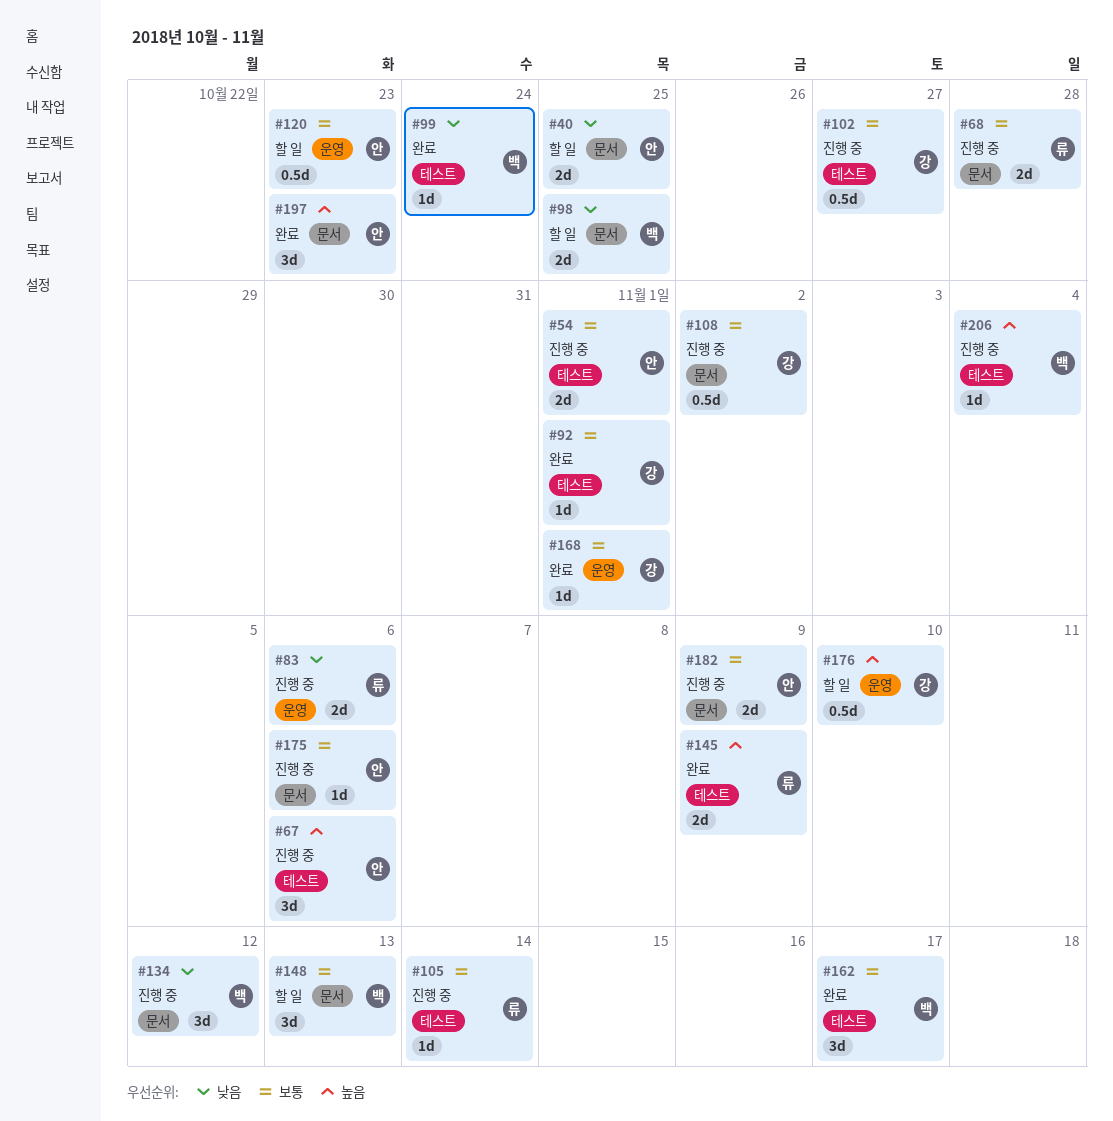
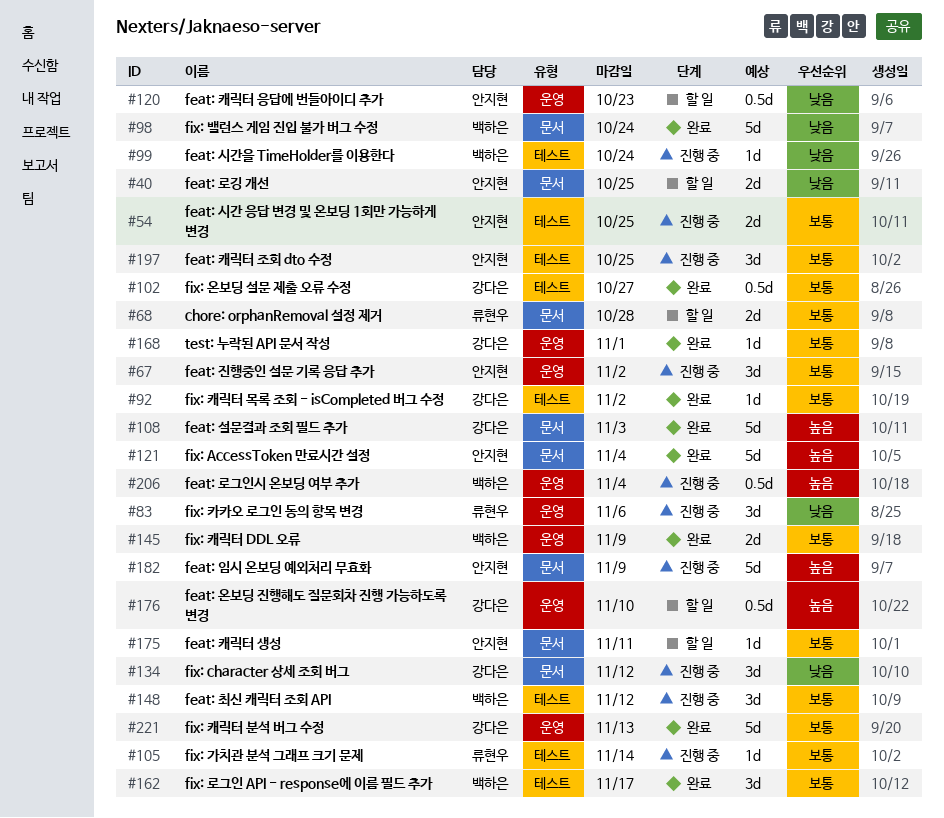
#54, due: Nov 1 -> Oct 25
#67, priority: 높음 -> 보통
#67, label: 테스트 -> 운영
#67, due: Nov 6 -> Nov 2
#68, status: 진행 중 -> 할 일
#83, estimate: 2d -> 3d
#92, due: Nov 1 -> Nov 2
#98, status: 할 일 -> 완료
#98, estimate: 2d -> 5d
#98, due: Oct 25 -> Oct 24
#99, status: 완료 -> 진행 중
#102, status: 진행 중 -> 완료
#108, status: 진행 중 -> 완료
#108, priority: 보통 -> 높음
#108, estimate: 0.5d -> 5d
#108, due: Nov 2 -> Nov 3
#120, priority: 보통 -> 낮음
#121: none -> present
#134, owner: 백하은 -> 강다은
#145, owner: 류현우 -> 백하은
#145, priority: 높음 -> 보통
#145, label: 테스트 -> 운영
#148, status: 할 일 -> 진행 중
#148, label: 문서 -> 테스트
#148, due: Nov 13 -> Nov 12
#175, status: 진행 중 -> 할 일
#175, due: Nov 6 -> Nov 11
#182, priority: 보통 -> 높음
#182, estimate: 2d -> 5d
#197, status: 완료 -> 진행 중
#197, priority: 높음 -> 보통
#197, label: 문서 -> 테스트
#197, due: Oct 23 -> Oct 25
#206, label: 테스트 -> 운영
#206, estimate: 1d -> 0.5d
#221: none -> present

